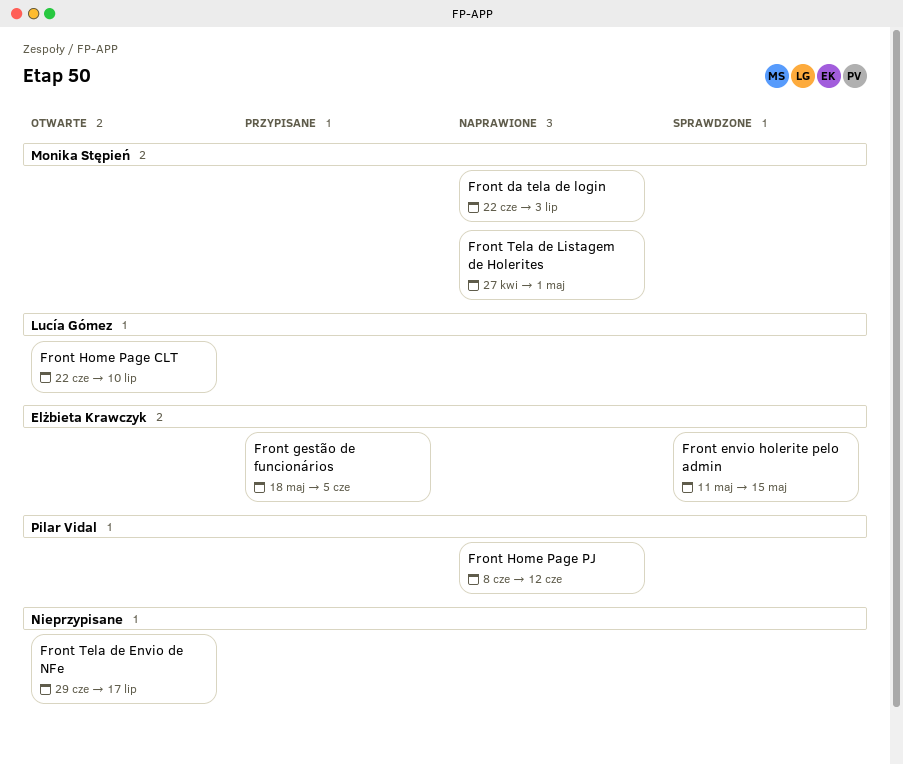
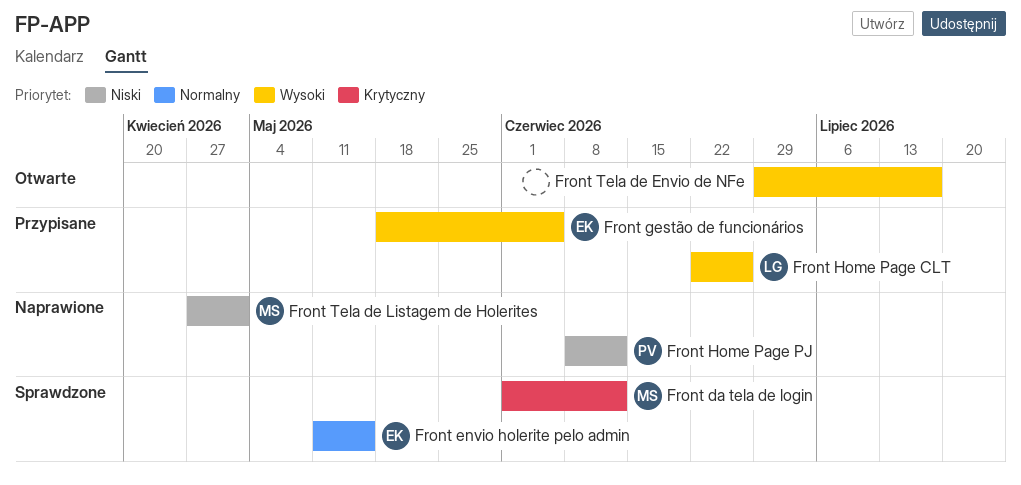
Front da tela de login, status: Naprawione -> Sprawdzone
Front da tela de login, start: Jun 22 -> Jun 1
Front da tela de login, due: Jul 3 -> Jun 12
Front Home Page CLT, status: Otwarte -> Przypisane
Front Home Page CLT, due: Jul 10 -> Jun 26

